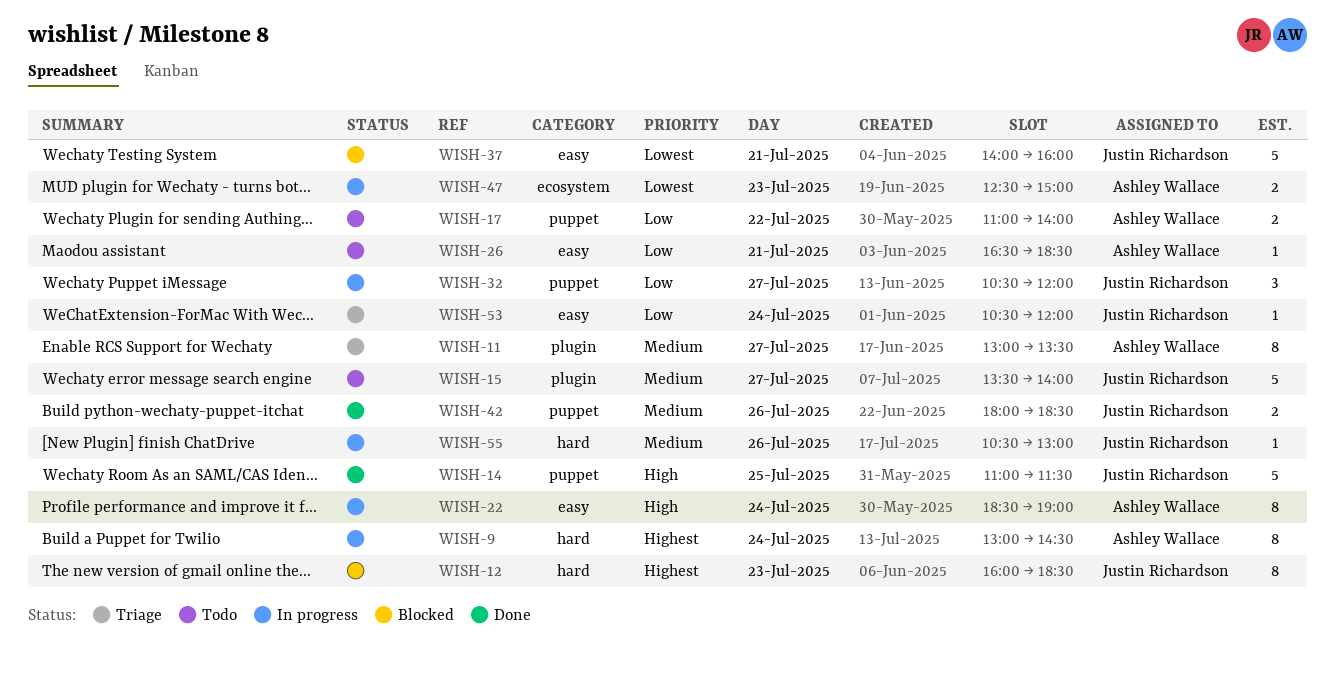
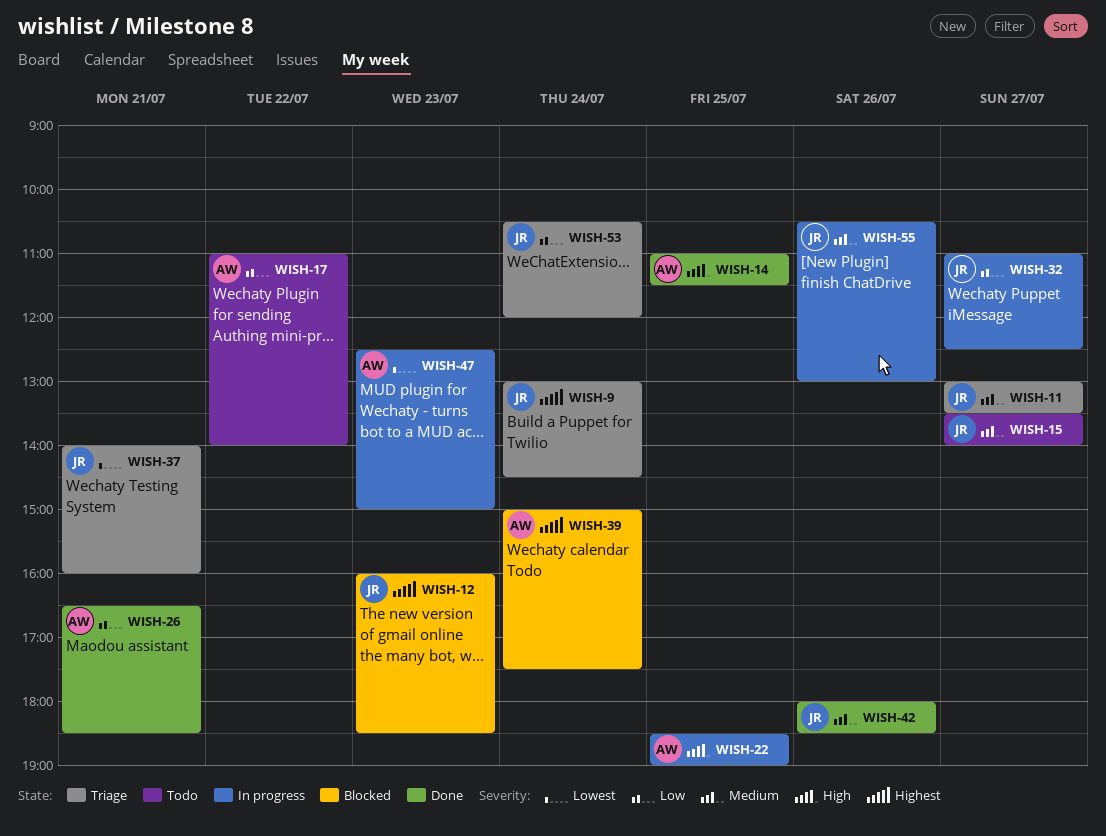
WISH-9, status: In progress -> Triage
WISH-9, owner: Ashley Wallace -> Justin Richardson
WISH-11, owner: Ashley Wallace -> Justin Richardson
WISH-14, owner: Justin Richardson -> Ashley Wallace
WISH-22, day: Jul 24 -> Jul 25
WISH-26, status: Todo -> Done
WISH-32, begins: 10:30 -> 11:00
WISH-32, ends: 12:00 -> 12:30
WISH-37, status: Blocked -> Triage
WISH-39: none -> present

